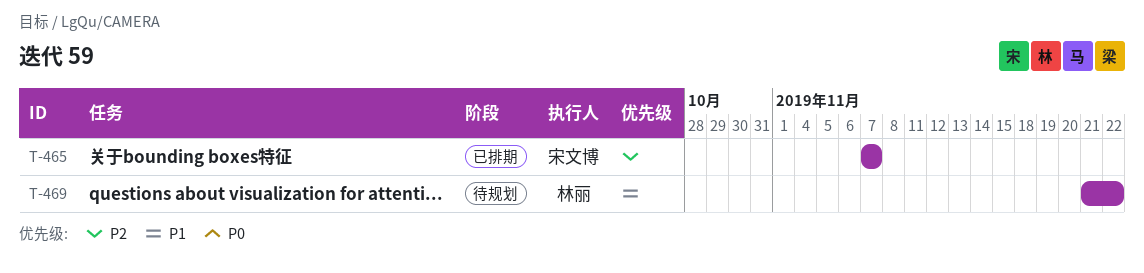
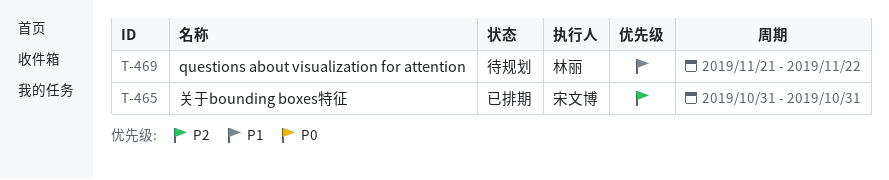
T-465, start: Nov 7 -> Oct 31
T-465, due: Nov 7 -> Oct 31

